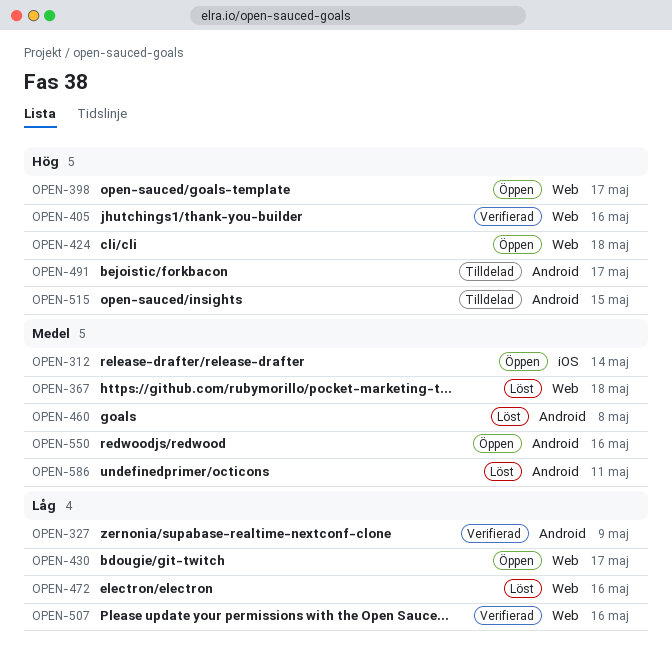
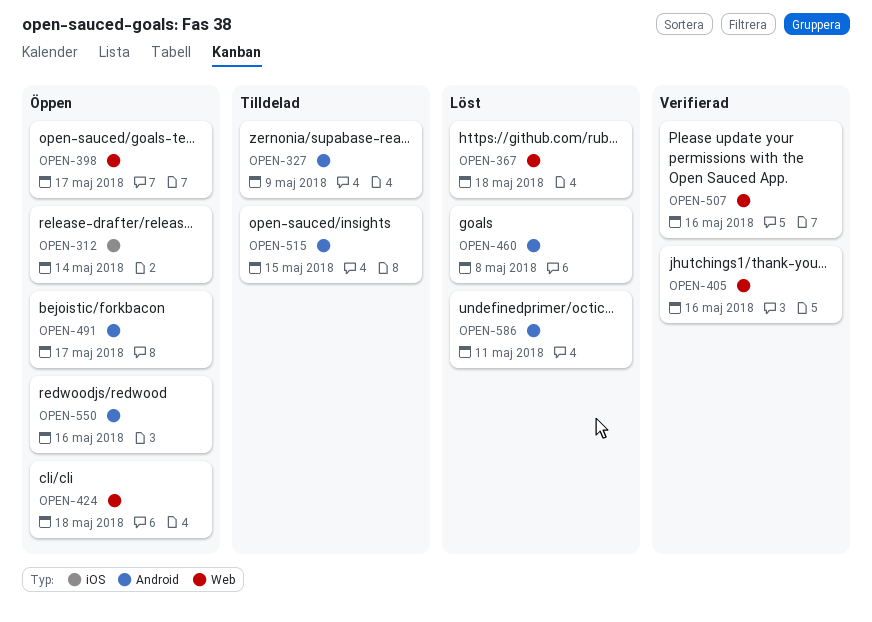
OPEN-327, status: Verifierad -> Tilldelad
OPEN-430: present -> none
OPEN-472: present -> none
OPEN-491, status: Tilldelad -> Öppen

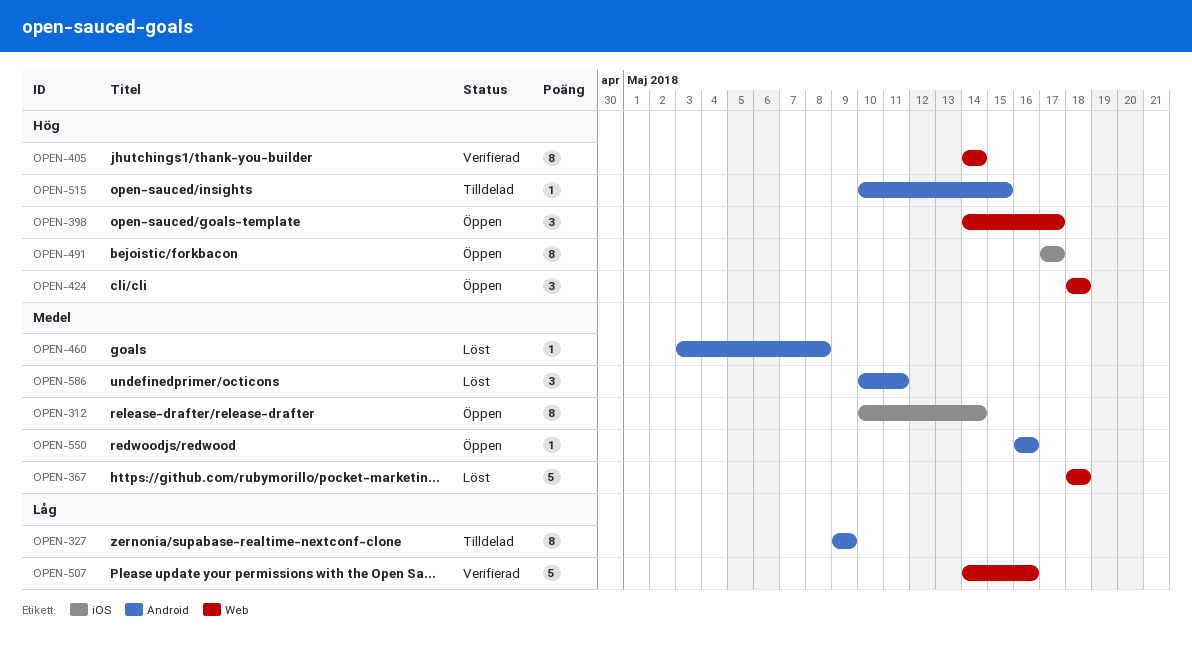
OPEN-405, due: May 16 -> May 14
OPEN-491, label: Android -> iOS

